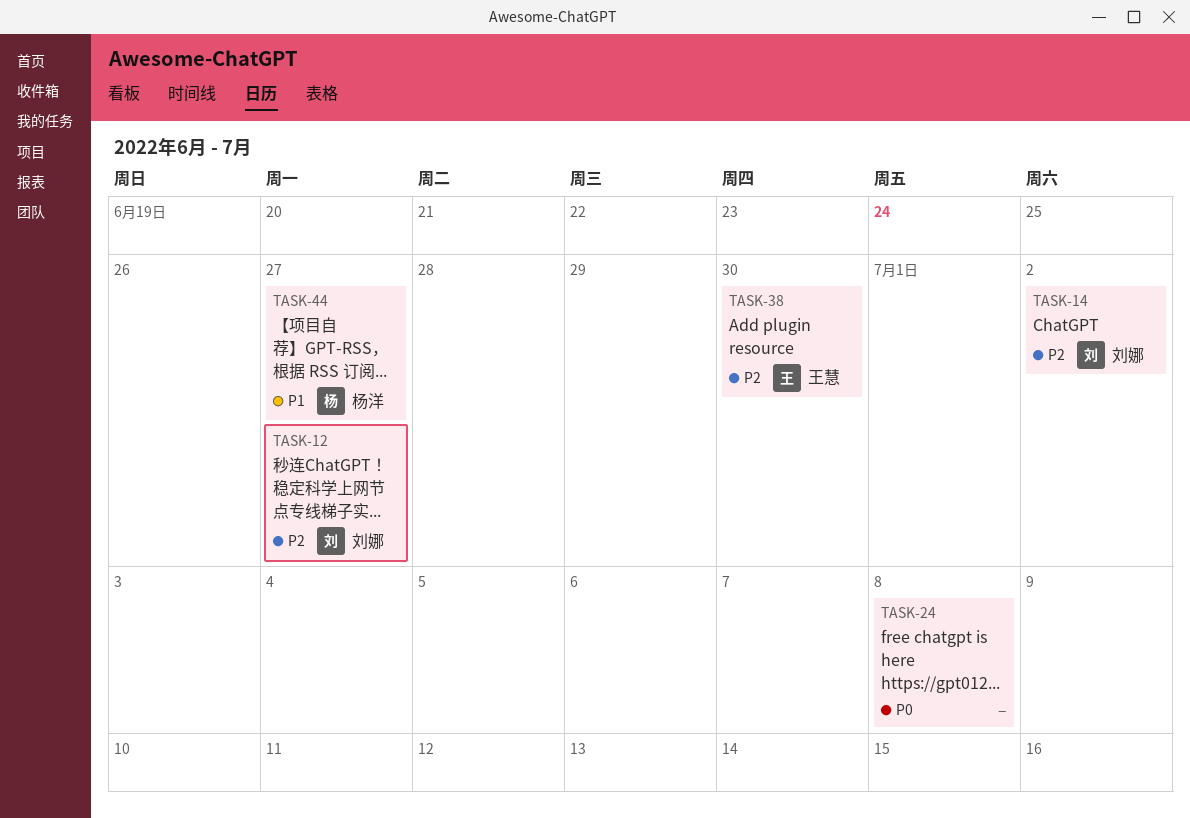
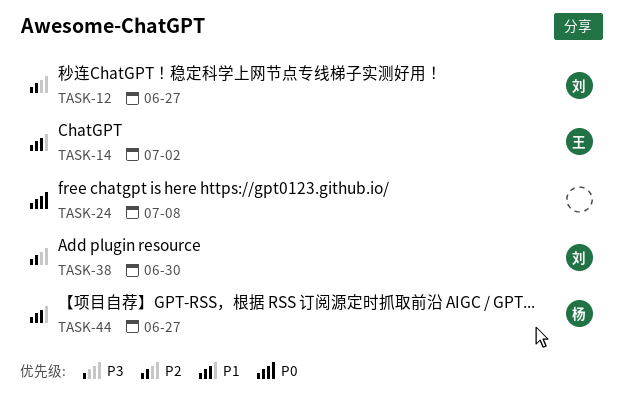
TASK-14, owner: 刘娜 -> 王慧
TASK-14, priority: P2 -> P1
TASK-38, owner: 王慧 -> 刘娜

